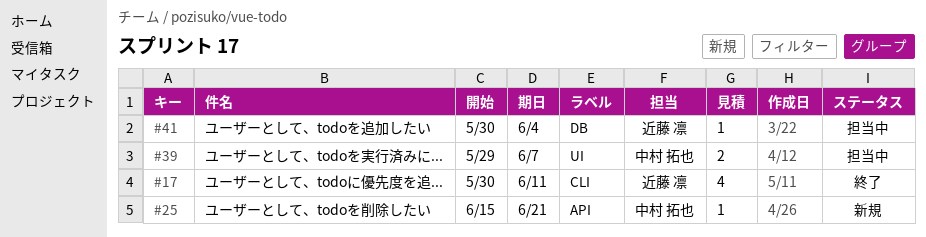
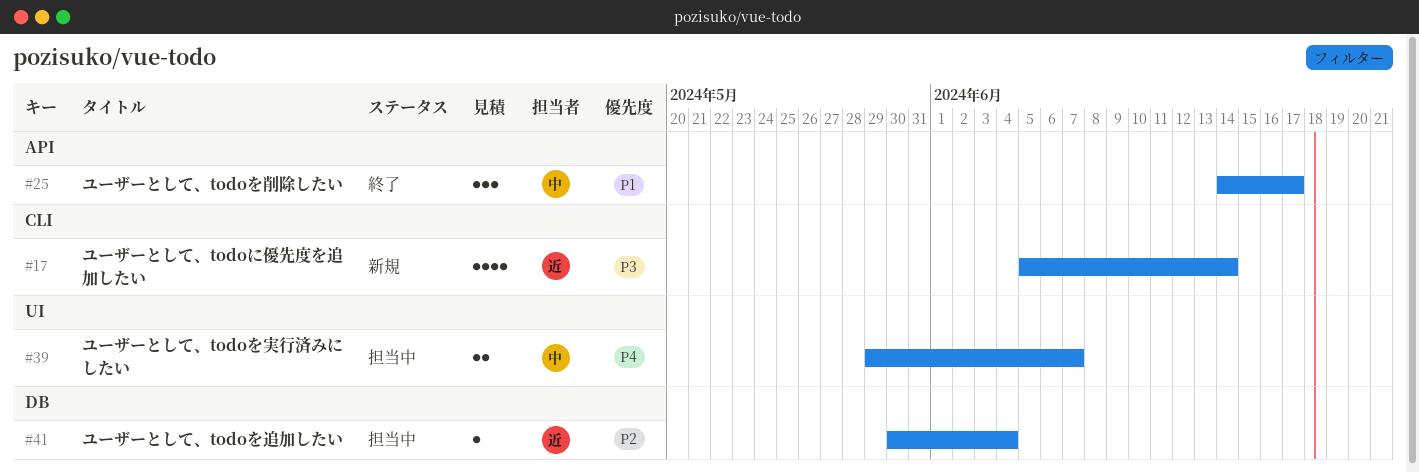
#17, status: 終了 -> 新規
#17, start: May 30 -> Jun 5
#17, due: Jun 11 -> Jun 14
#25, status: 新規 -> 終了
#25, estimate: 1 -> 3
#25, start: Jun 15 -> Jun 14
#25, due: Jun 21 -> Jun 17

